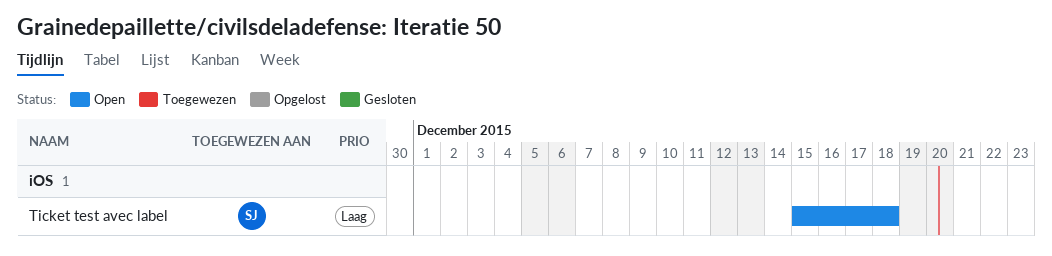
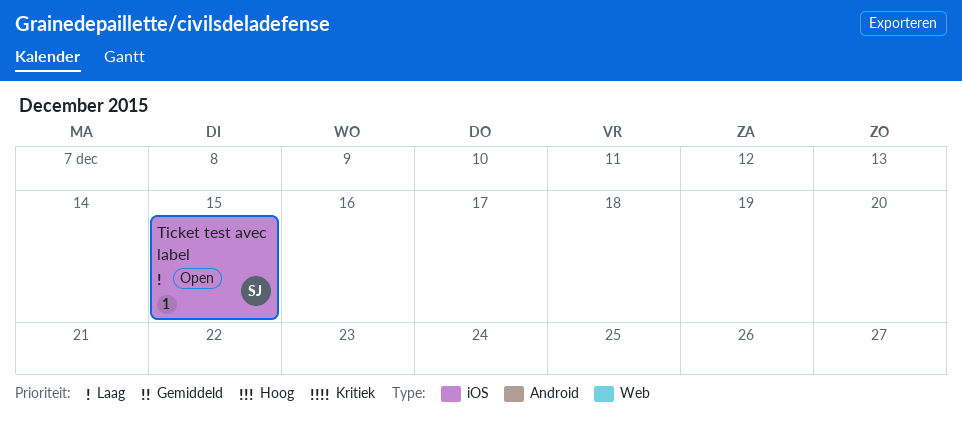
Ticket test avec label, due: Dec 18 -> Dec 15

